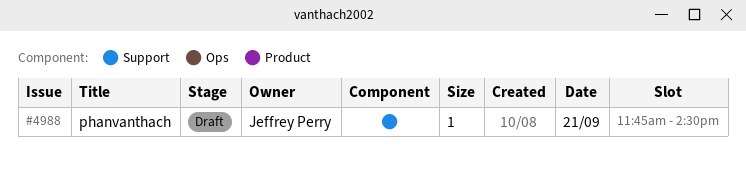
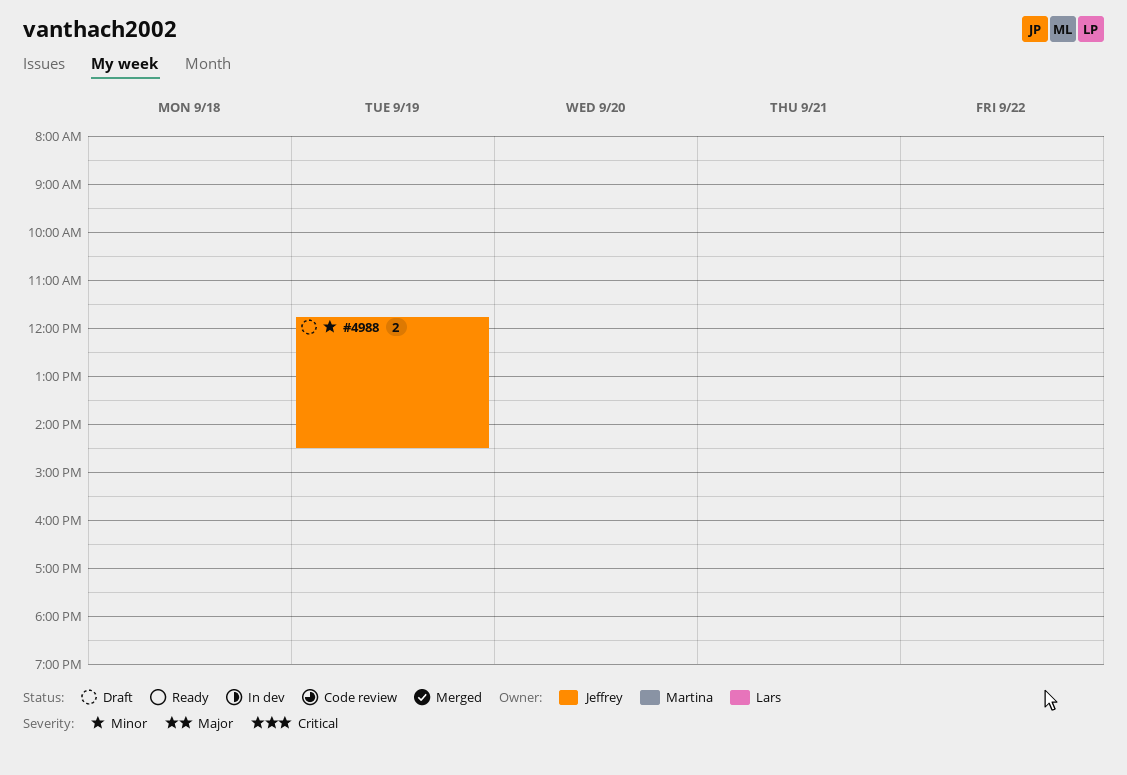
#4988, estimate: 1 -> 2
#4988, day: Sep 21 -> Sep 19

